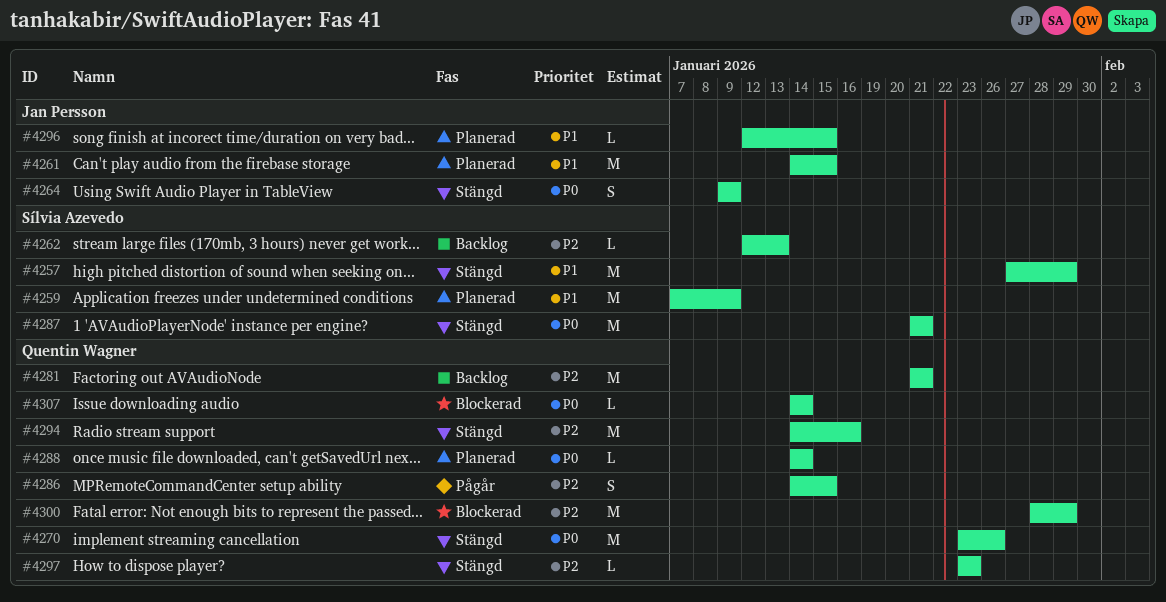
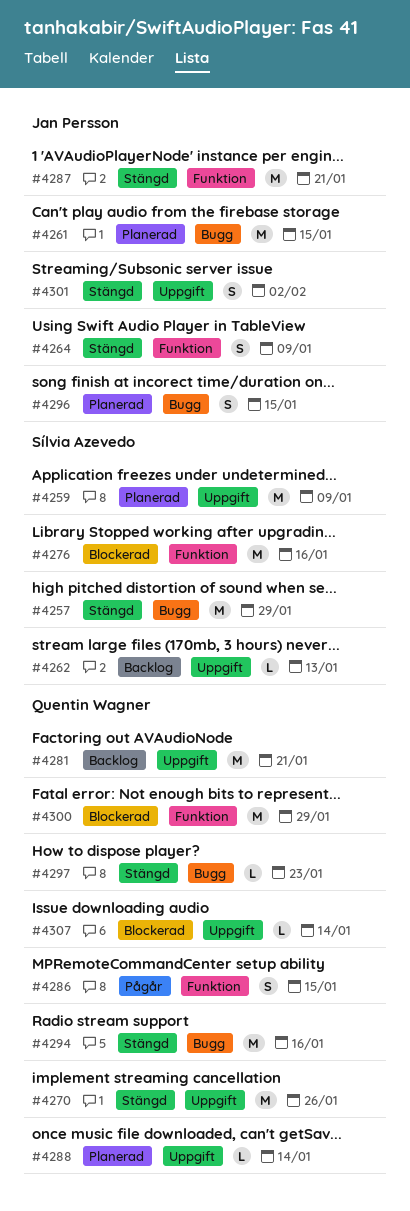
#4276: none -> present
#4287, owner: Sílvia Azevedo -> Jan Persson
#4296, estimate: L -> S
#4301: none -> present

